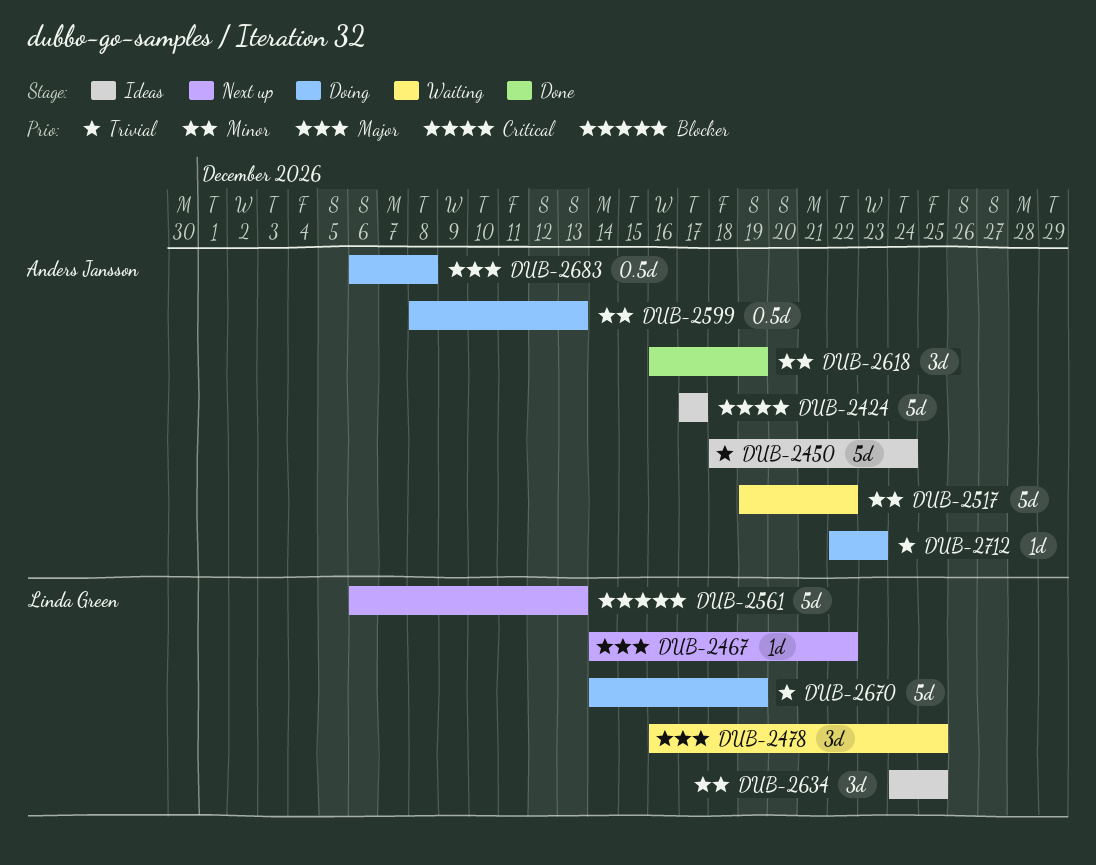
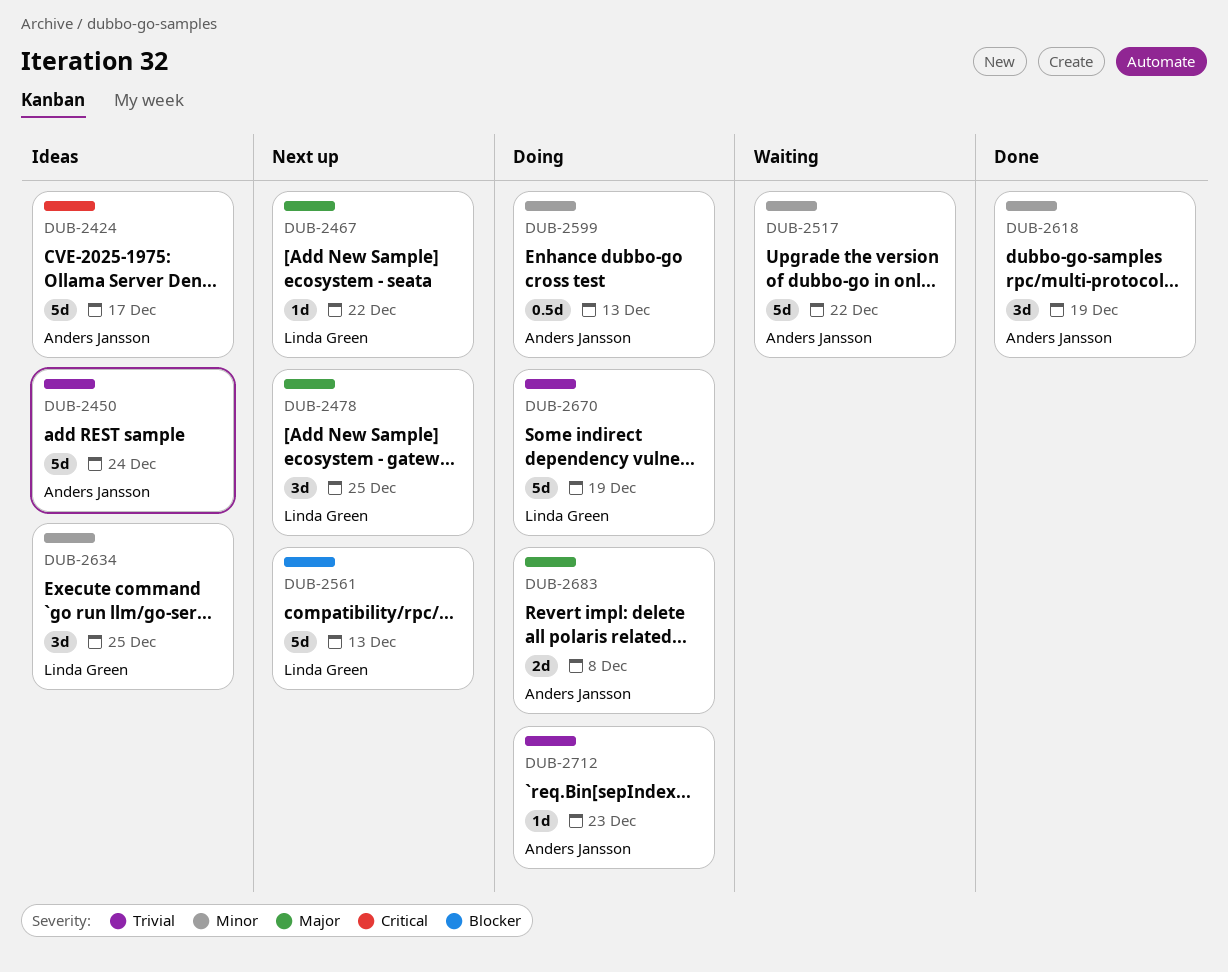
DUB-2478, status: Waiting -> Next up
DUB-2683, estimate: 0.5d -> 2d

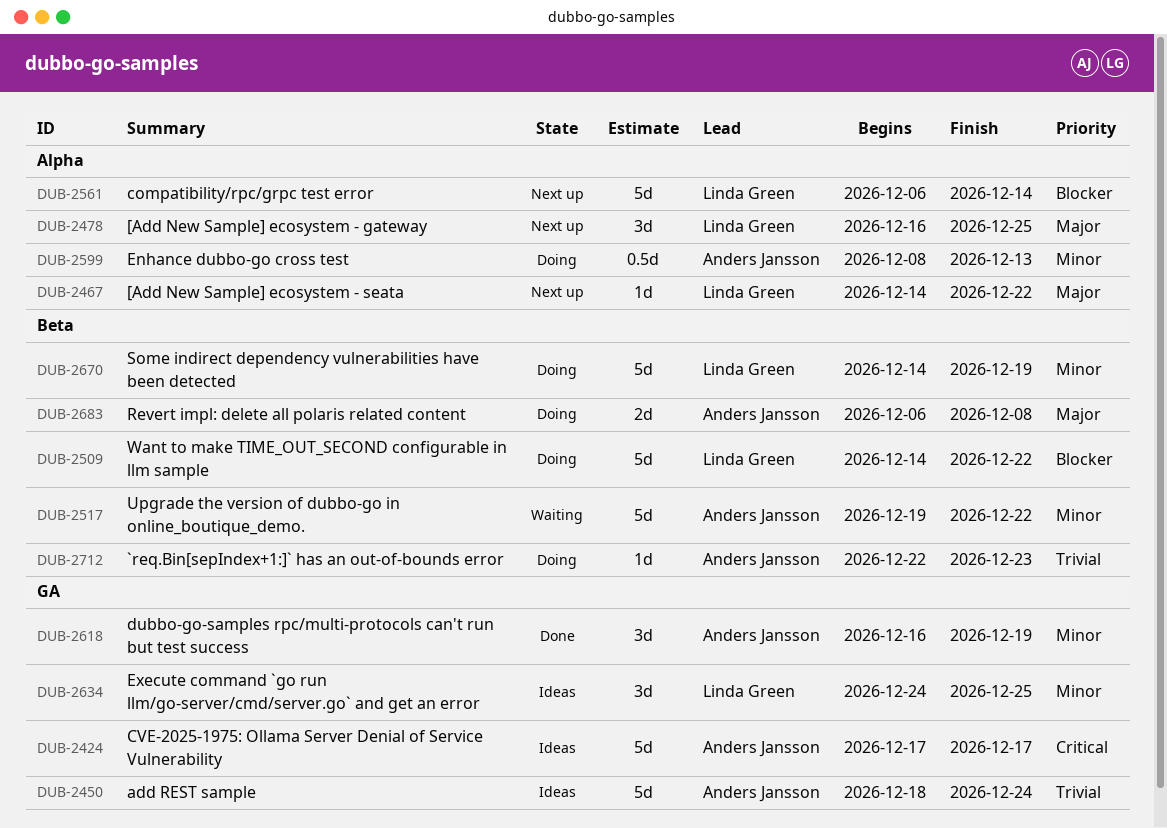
DUB-2509: none -> present
DUB-2561, due: Dec 13 -> Dec 14
DUB-2670, priority: Trivial -> Minor

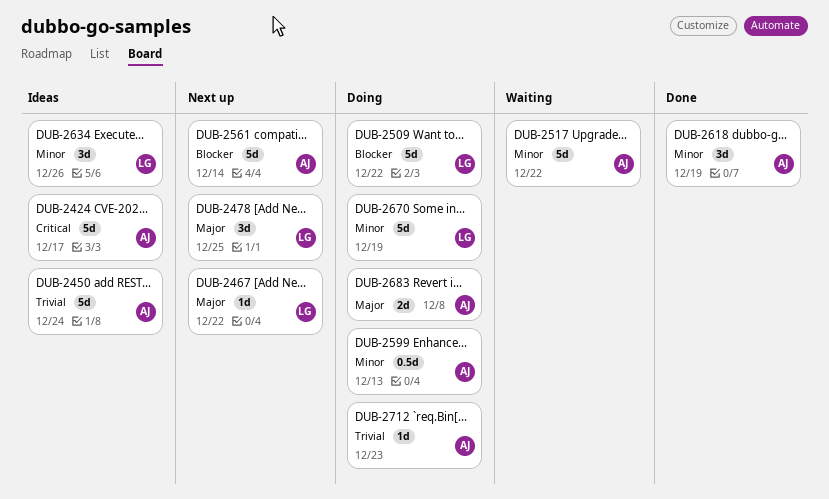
DUB-2561, owner: Linda Green -> Anders Jansson
DUB-2634, due: Dec 25 -> Dec 26

